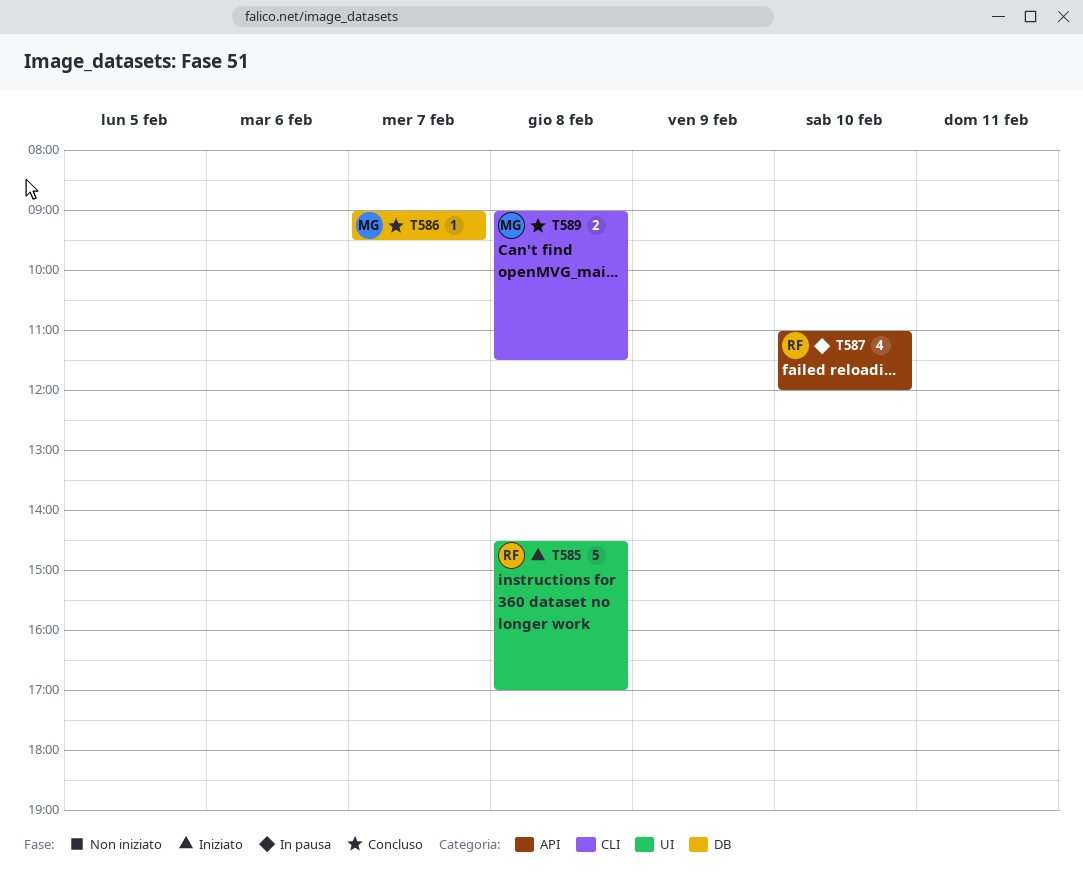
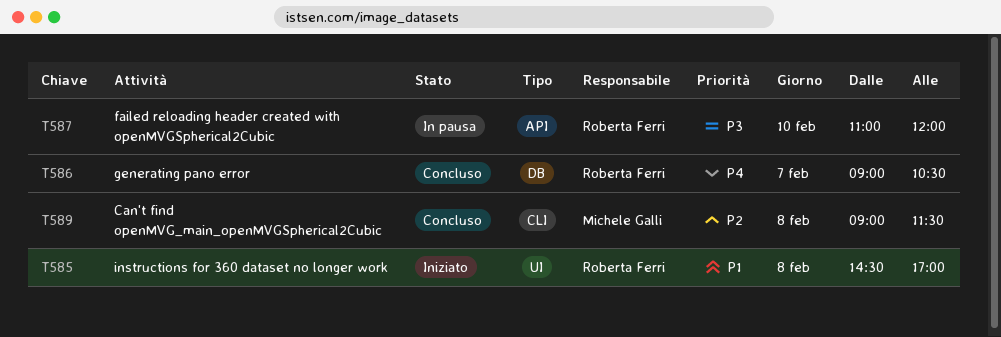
T586, owner: Michele Galli -> Roberta Ferri
T586, ends: 09:30 -> 10:30

